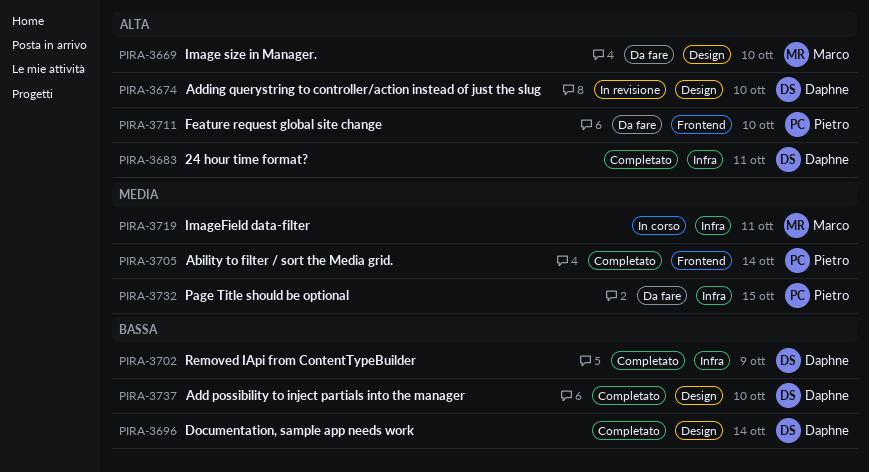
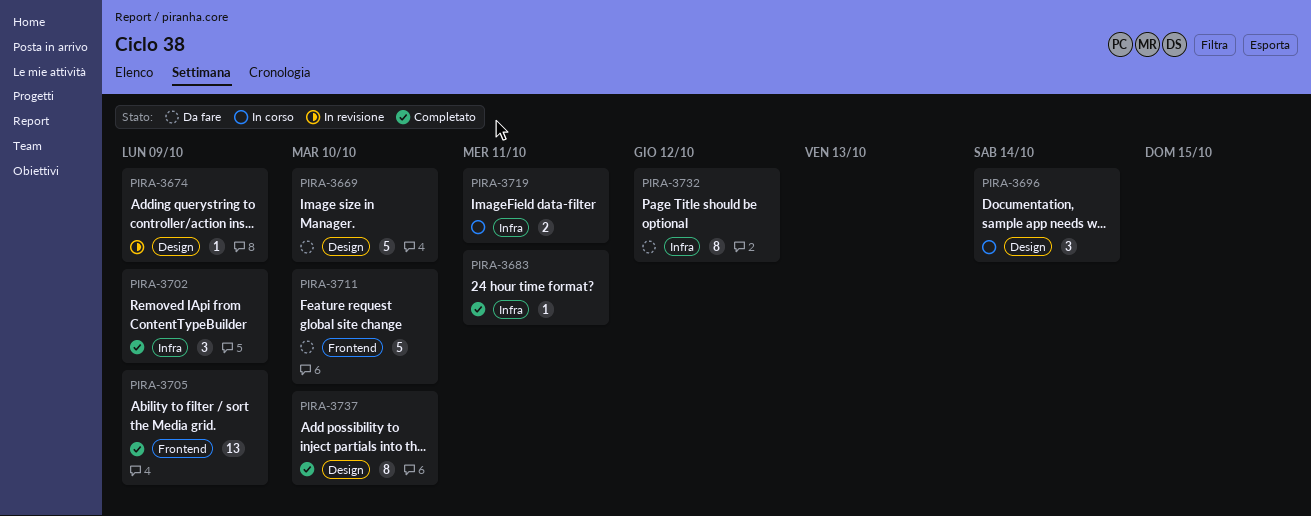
PIRA-3674, due: Oct 10 -> Oct 9
PIRA-3696, status: Completato -> In corso
PIRA-3705, due: Oct 14 -> Oct 9
PIRA-3732, due: Oct 15 -> Oct 12

